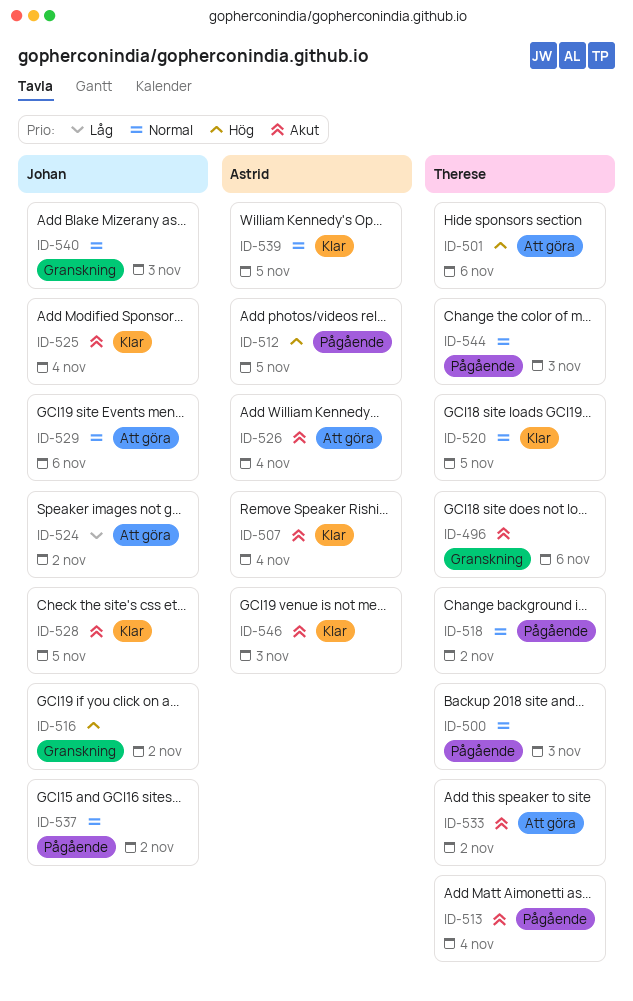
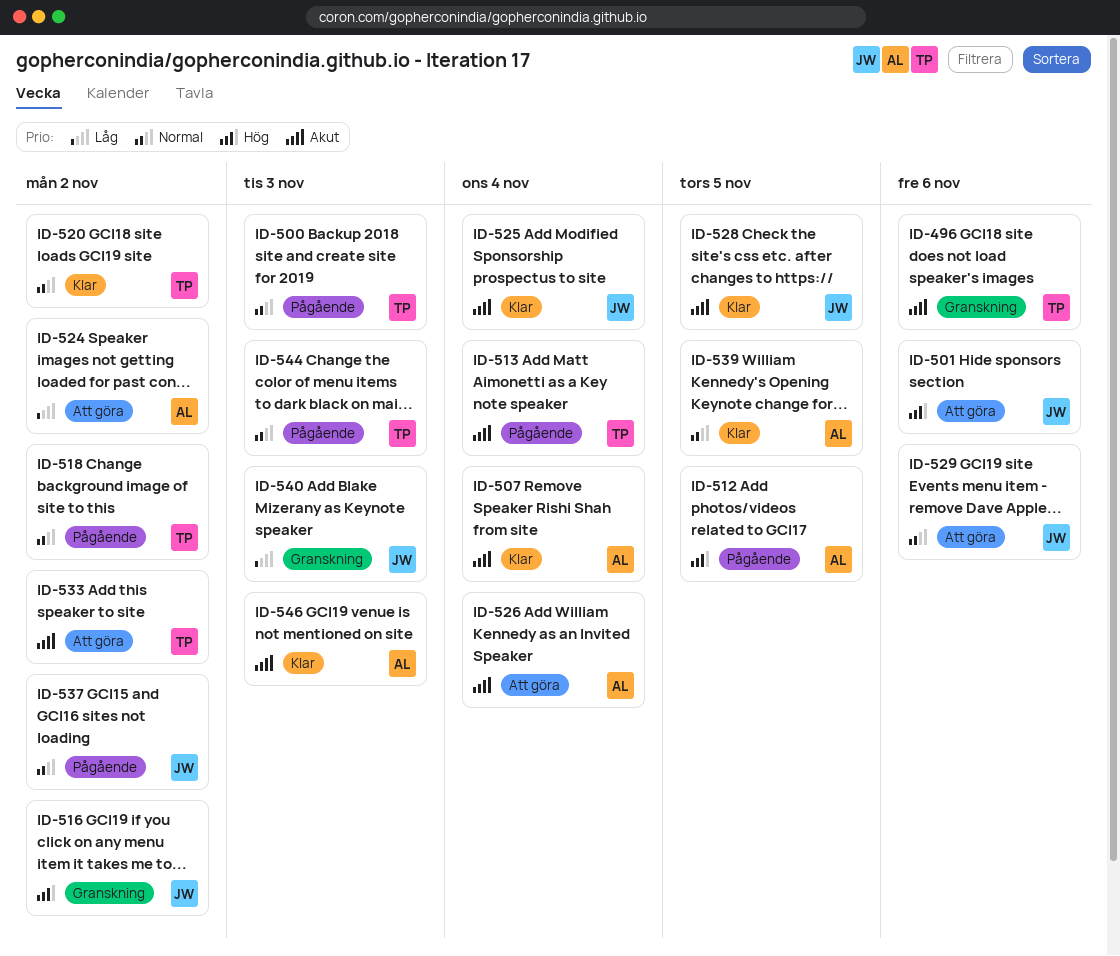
ID-501, owner: Therese -> Johan
ID-520, due: Nov 5 -> Nov 2
ID-524, owner: Johan -> Astrid
ID-540, priority: Normal -> Låg

